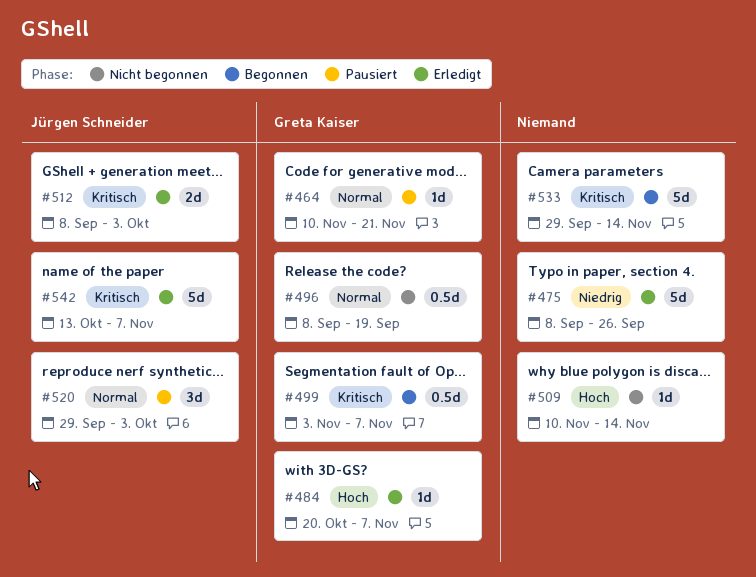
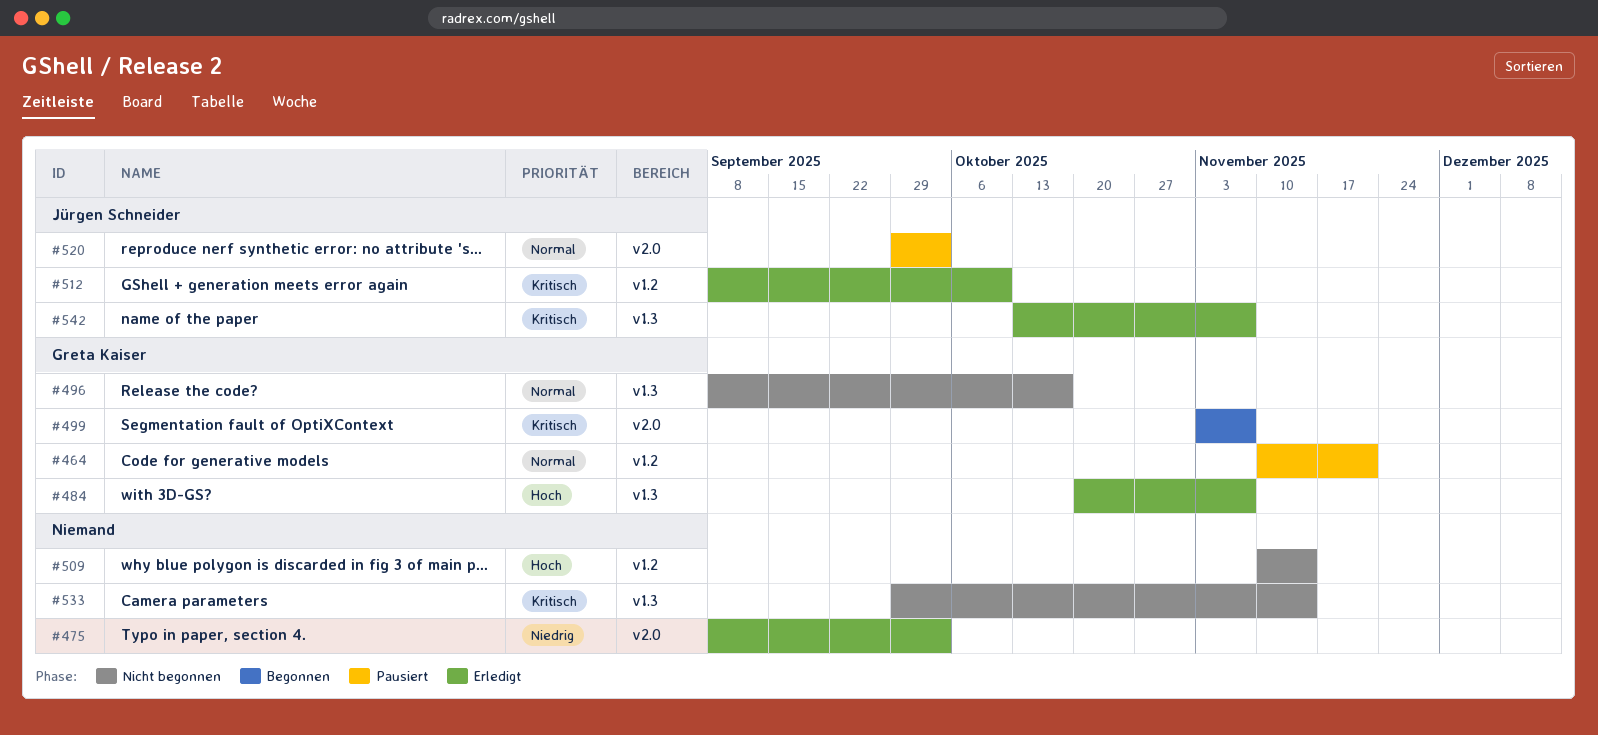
#475, due: Sep 26 -> Oct 3
#496, due: Sep 19 -> Oct 17
#512, due: Oct 3 -> Oct 10
#533, status: Begonnen -> Nicht begonnen

